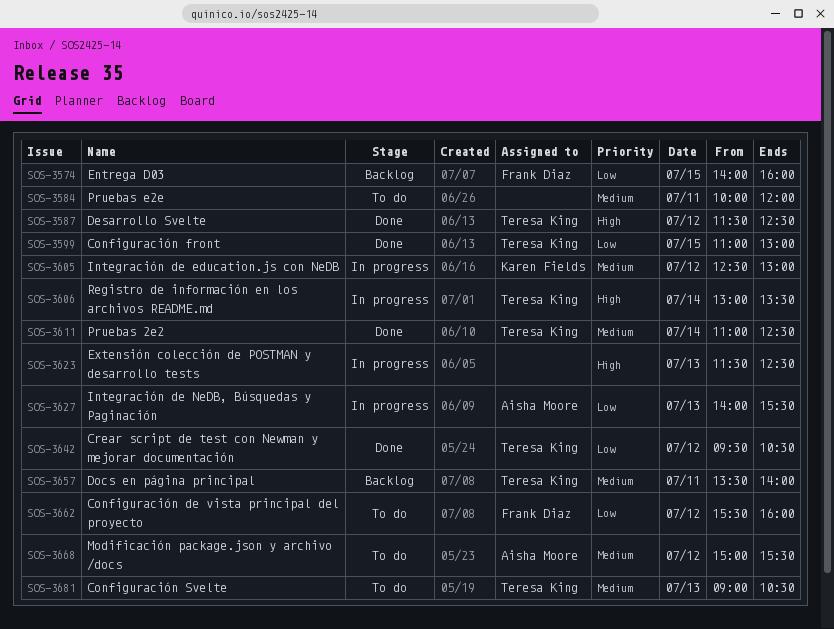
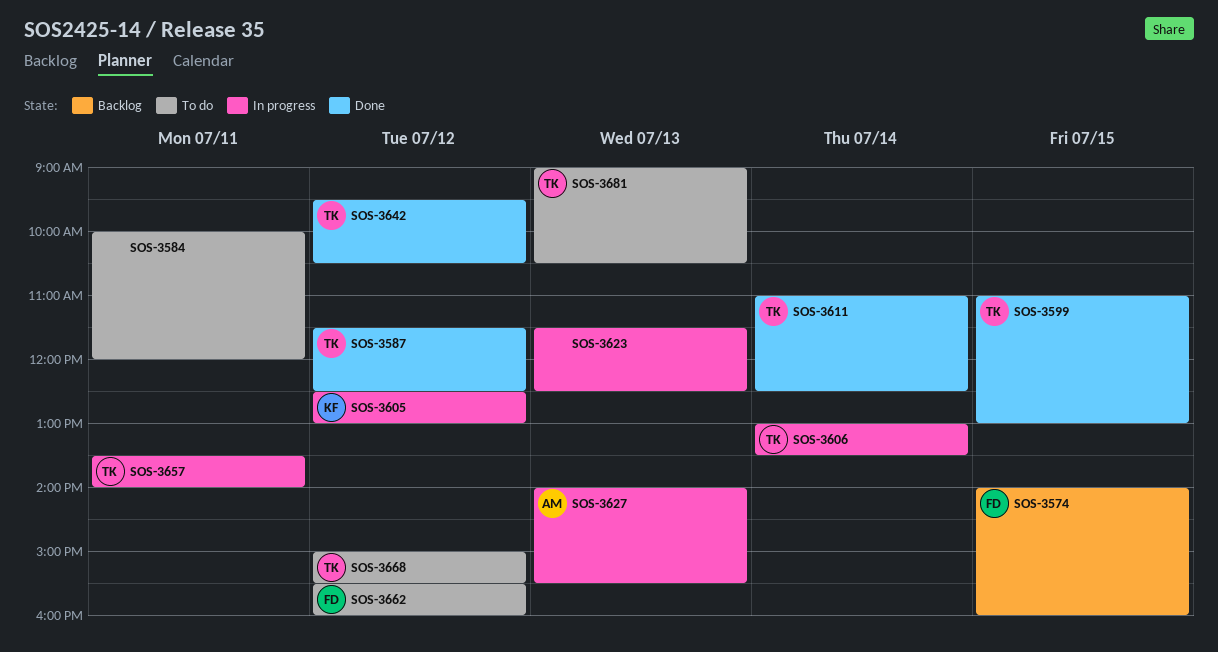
SOS-3657, status: Backlog -> In progress
SOS-3668, owner: Aisha Moore -> Teresa King

